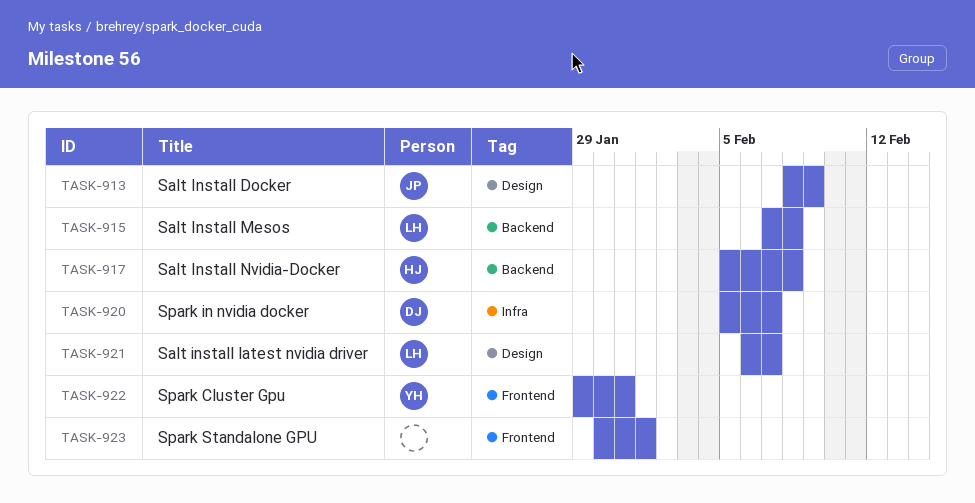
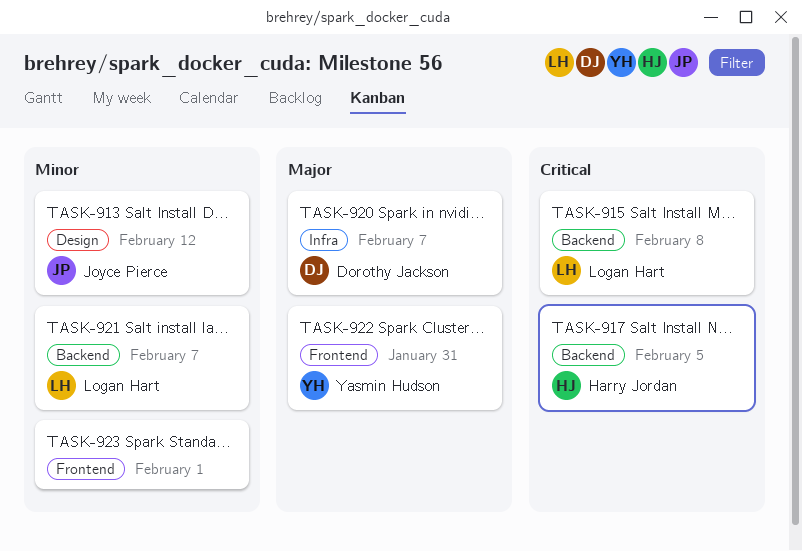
TASK-913, due: Feb 9 -> Feb 12
TASK-917, due: Feb 8 -> Feb 5
TASK-921, label: Design -> Backend

